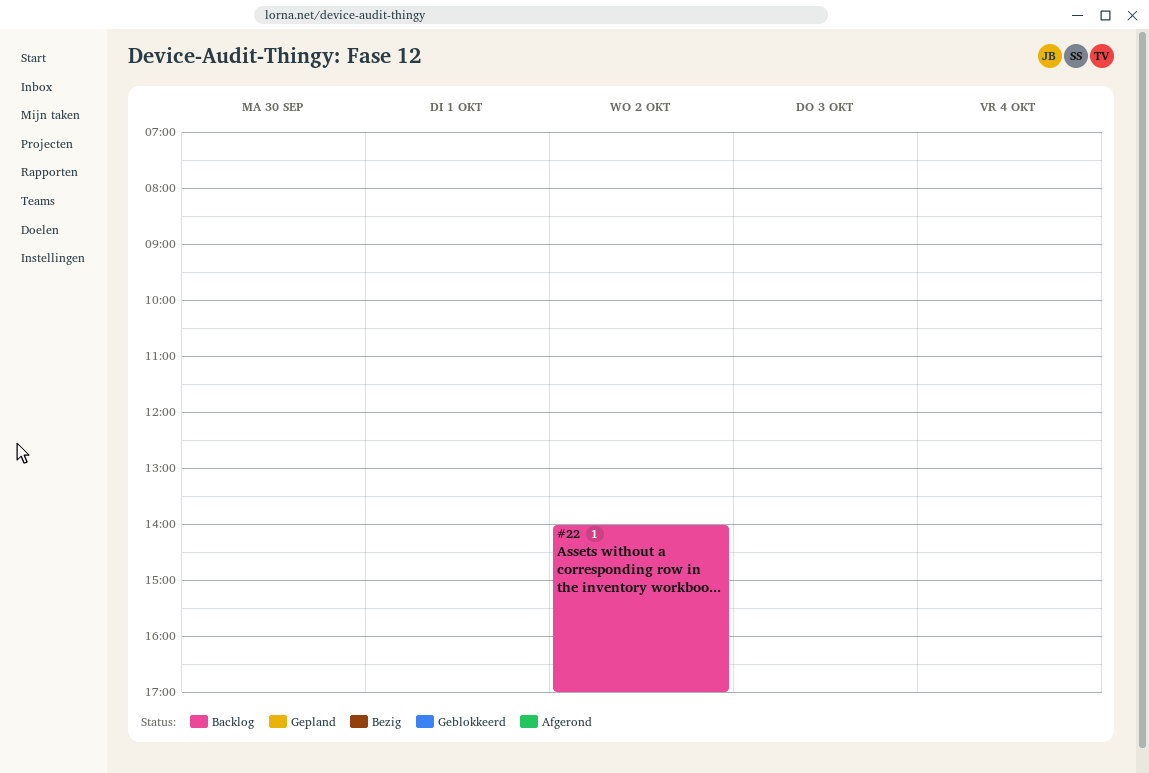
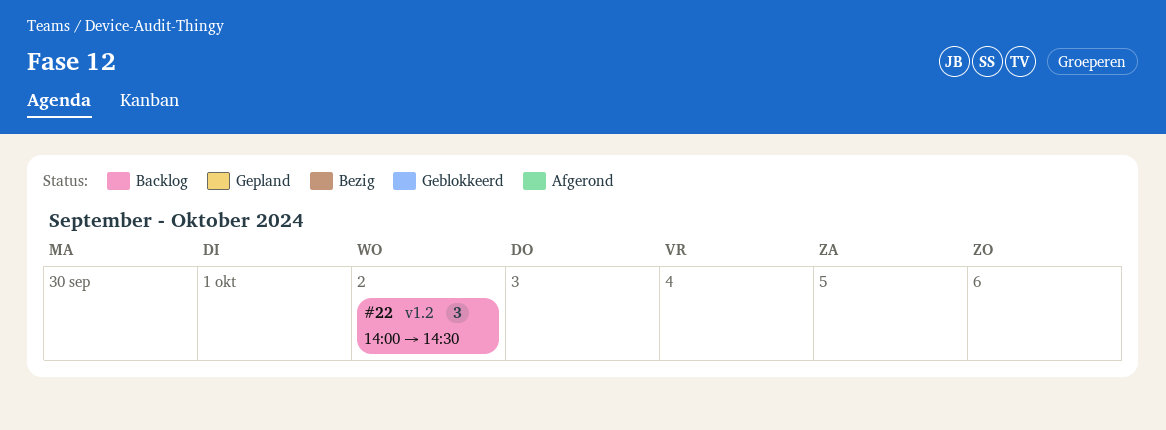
#22, estimate: 1 -> 3
#22, ends: 17:00 -> 14:30

